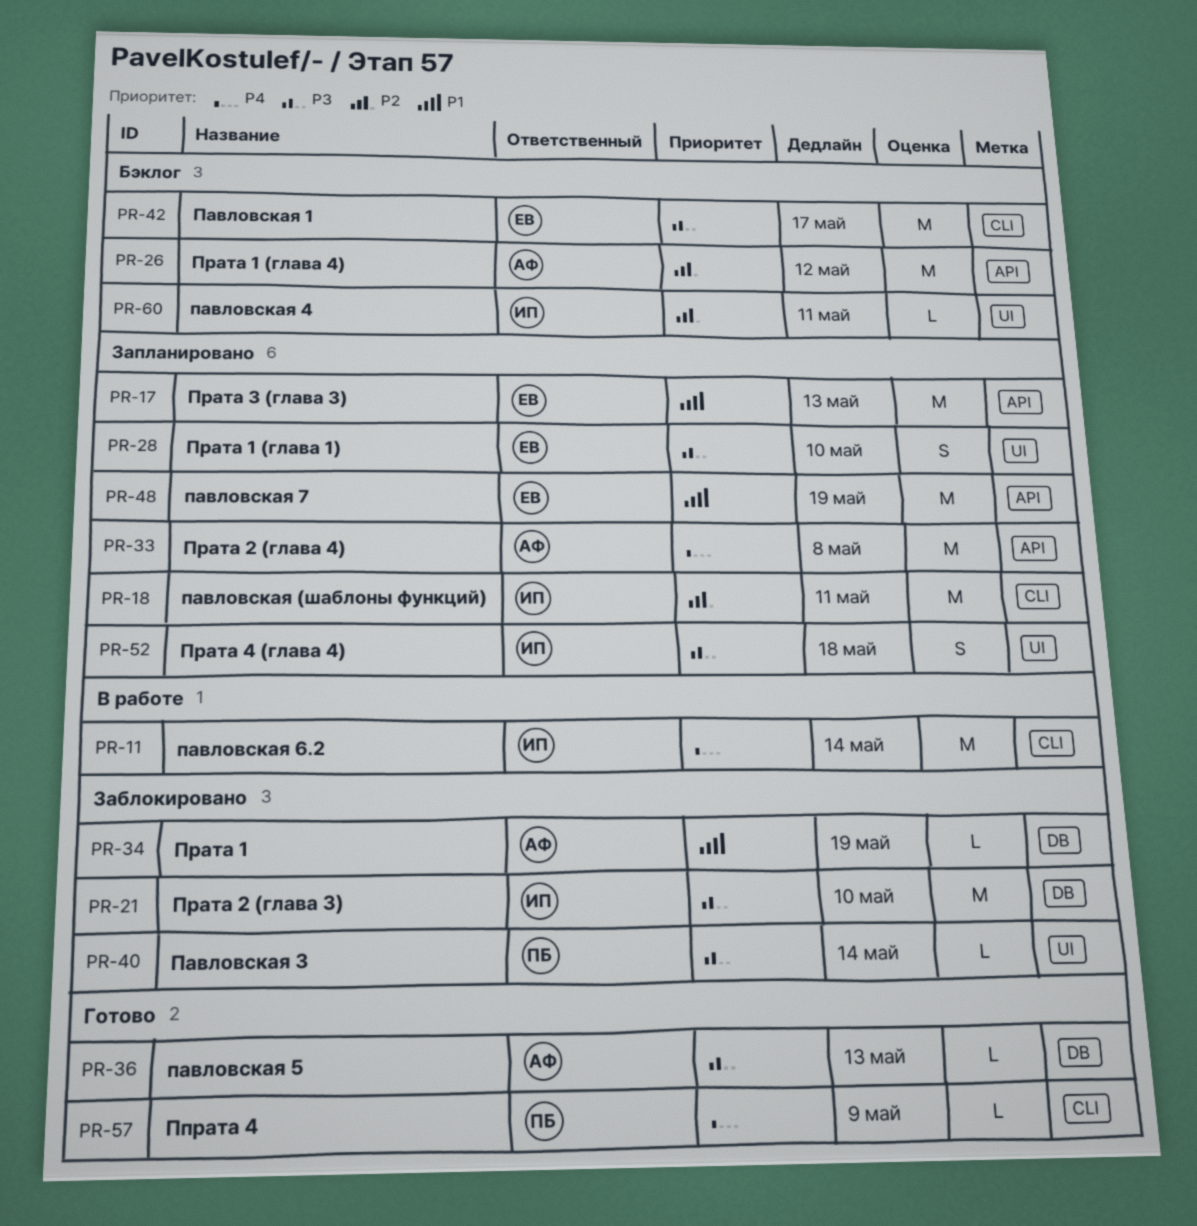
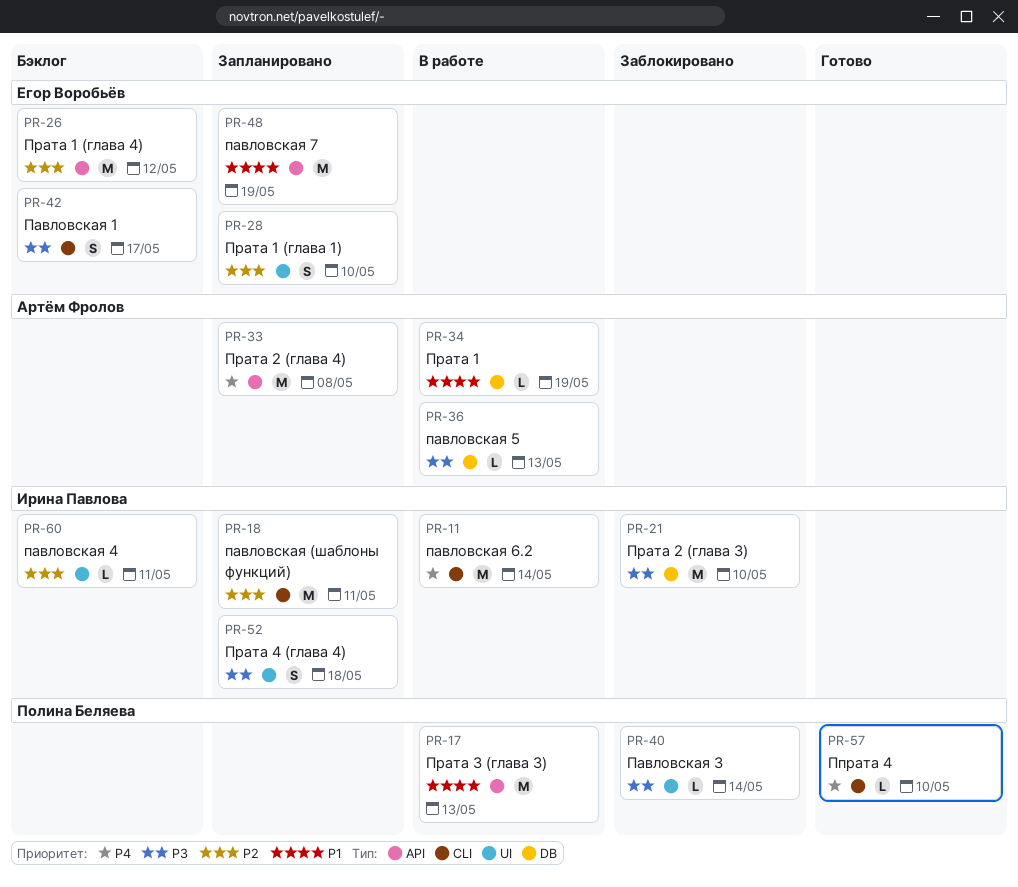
PR-17, status: Запланировано -> В работе
PR-17, owner: Егор Воробьёв -> Полина Беляева
PR-26, owner: Артём Фролов -> Егор Воробьёв
PR-28, priority: P3 -> P2
PR-34, status: Заблокировано -> В работе
PR-36, status: Готово -> В работе
PR-42, estimate: M -> S
PR-57, due: May 9 -> May 10

